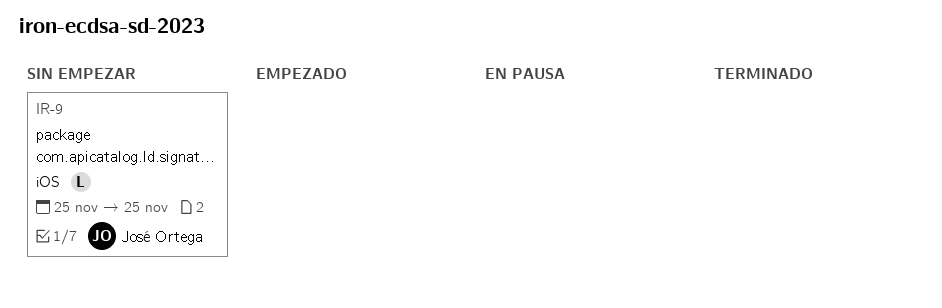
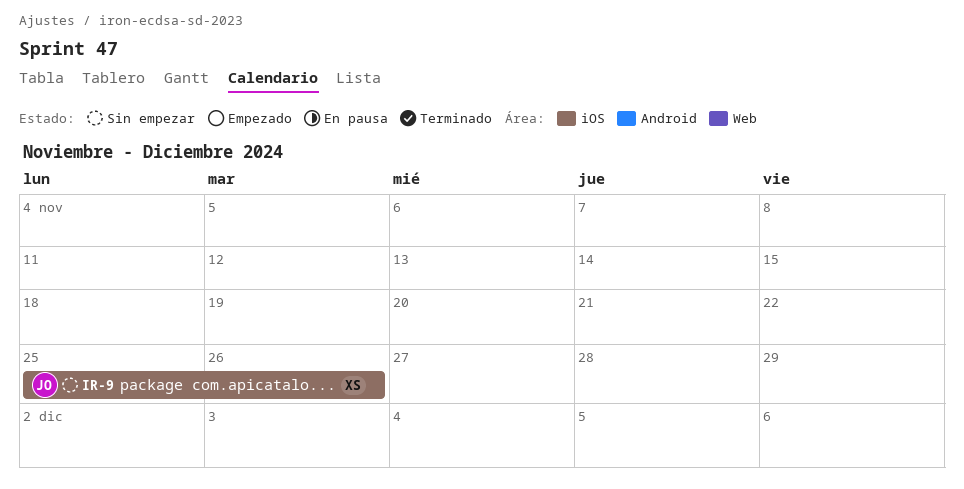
IR-9, estimate: L -> XS
IR-9, due: Nov 25 -> Nov 26

